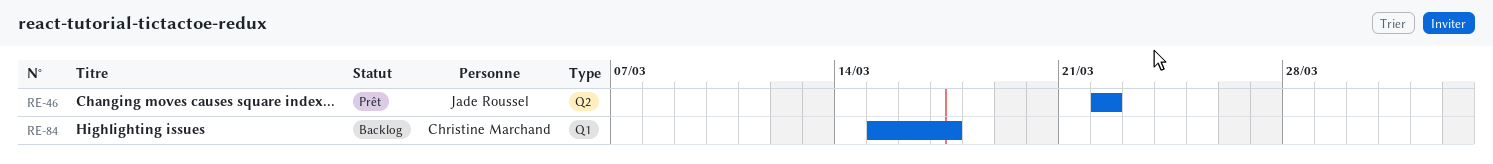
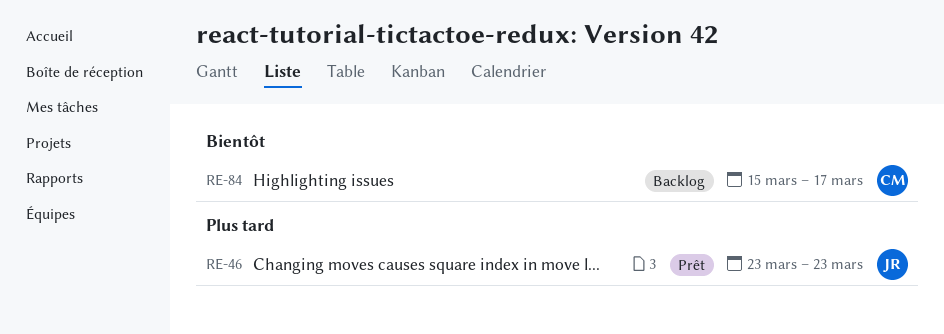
RE-46, start: Mar 22 -> Mar 23
RE-46, due: Mar 22 -> Mar 23

